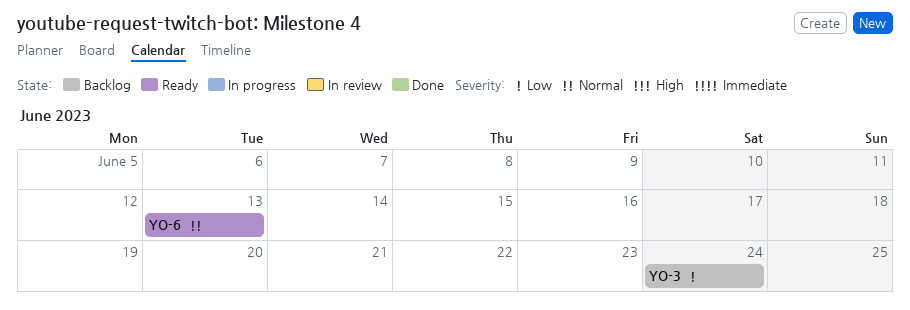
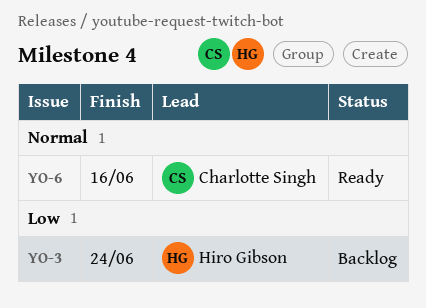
YO-6, due: Jun 13 -> Jun 16

